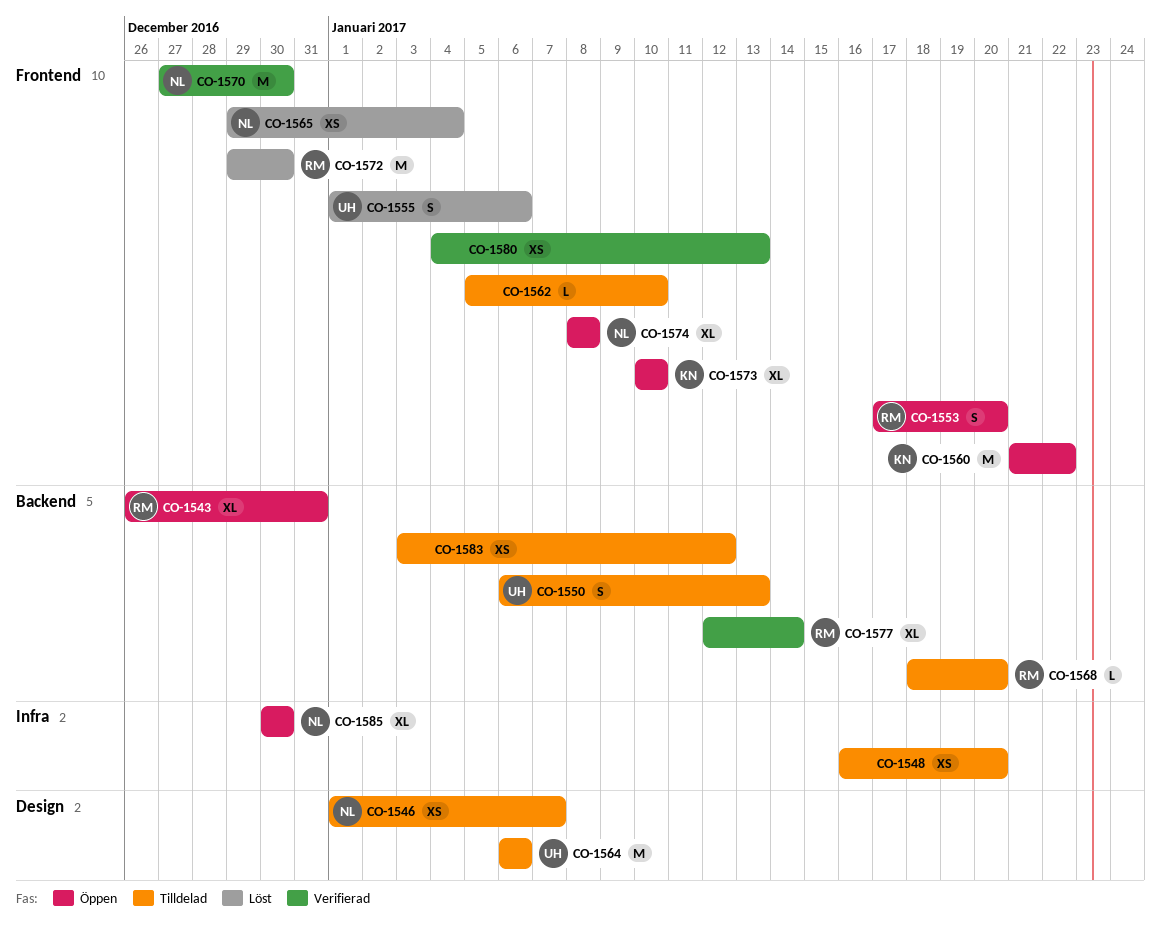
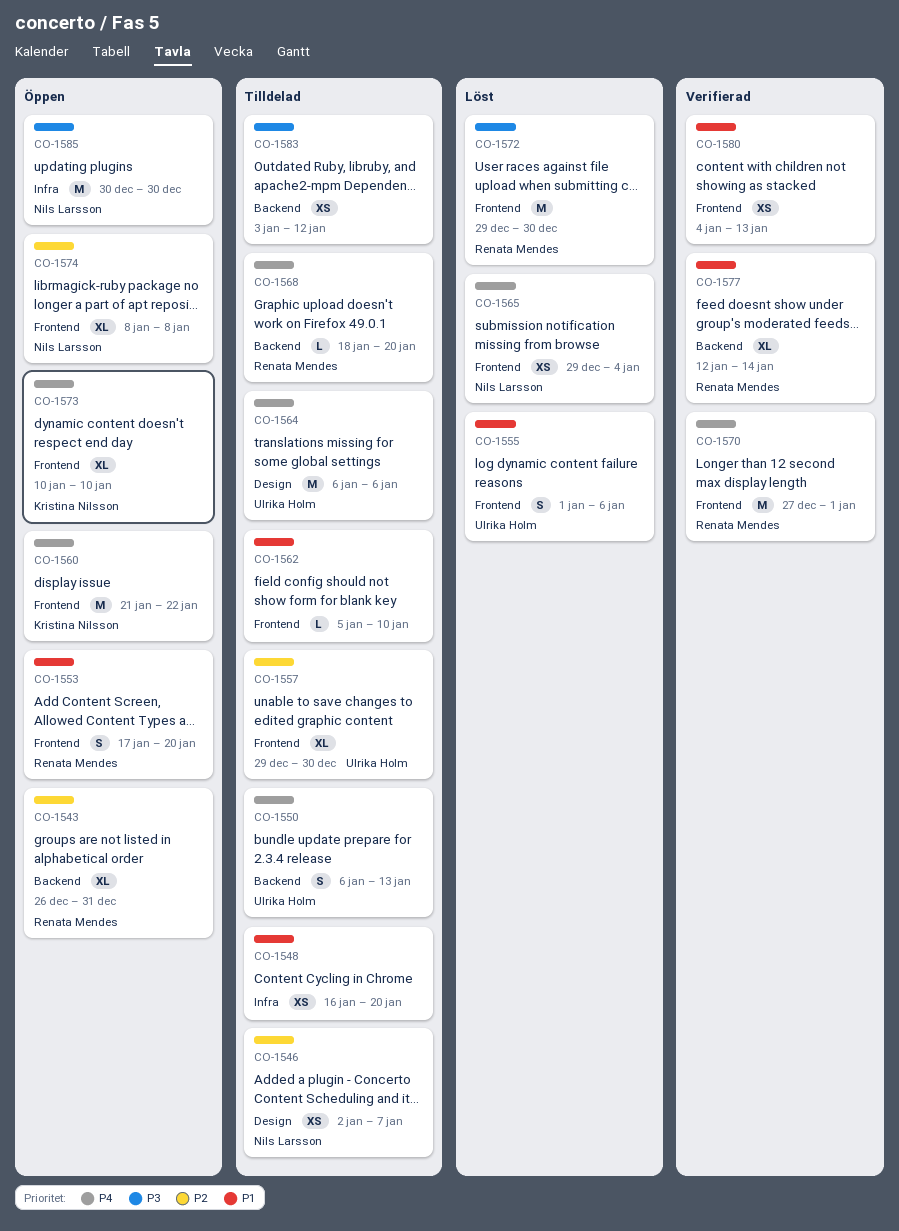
CO-1546, start: Jan 1 -> Jan 2
CO-1557: none -> present
CO-1570, owner: Nils Larsson -> Renata Mendes
CO-1570, due: Dec 30 -> Jan 1
CO-1585, estimate: XL -> M

